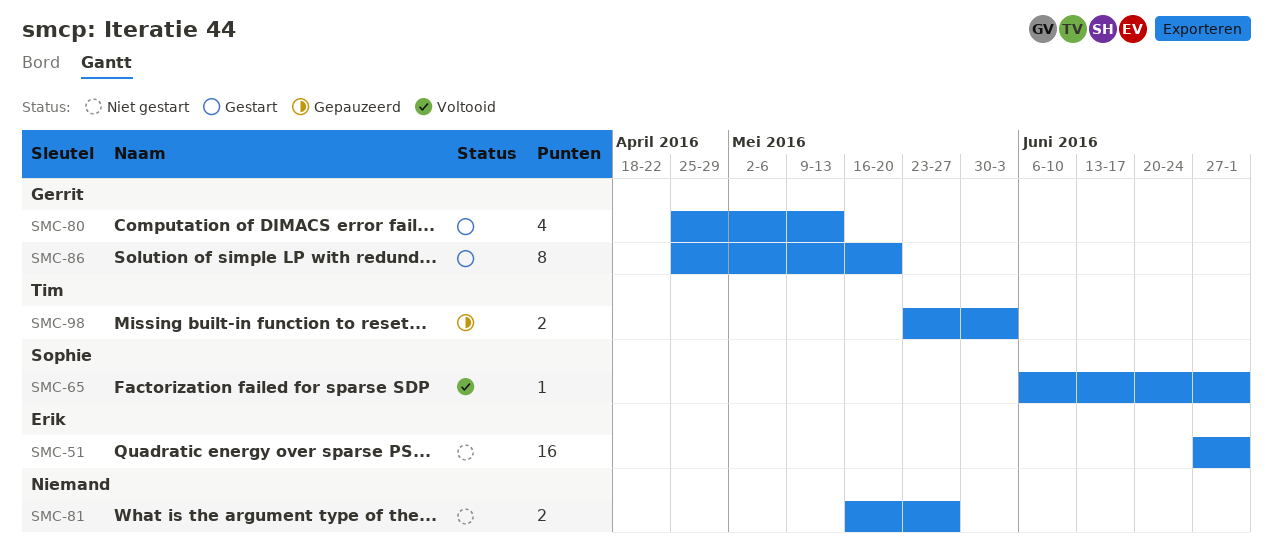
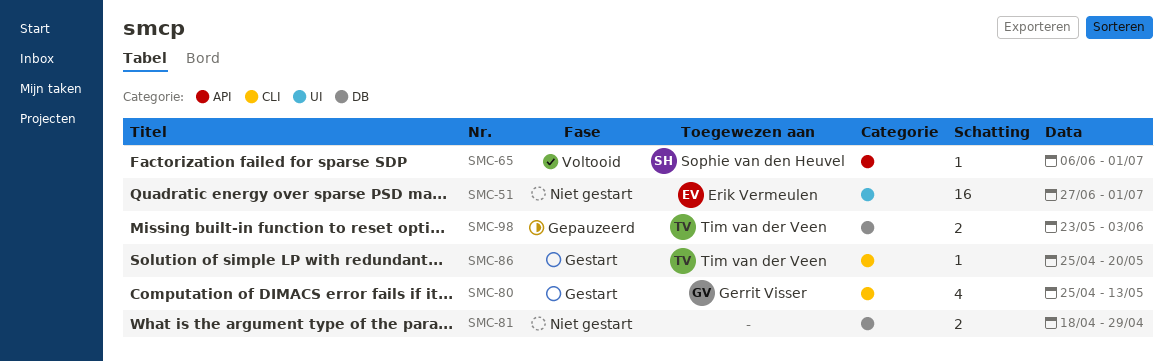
SMC-81, start: May 16 -> Apr 18
SMC-81, due: May 27 -> Apr 29
SMC-86, owner: Gerrit Visser -> Tim van der Veen
SMC-86, estimate: 8 -> 1

